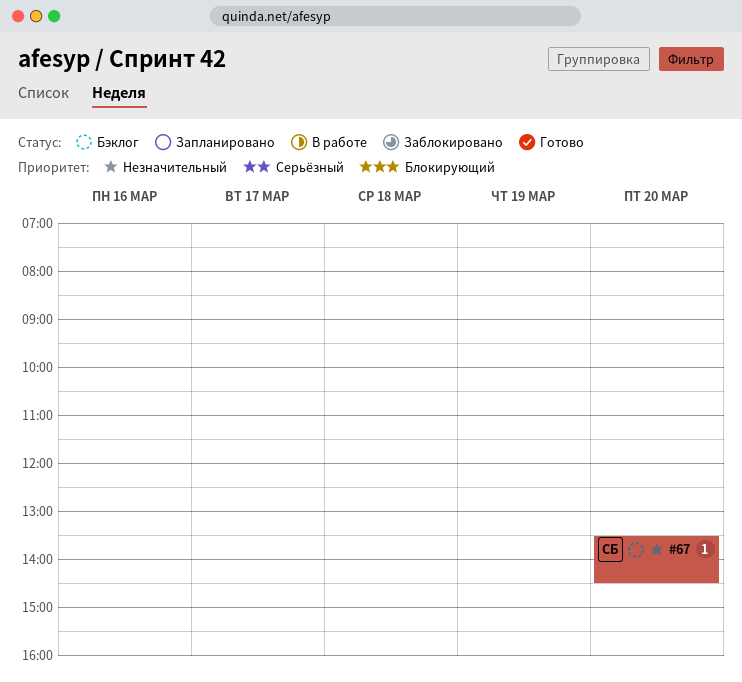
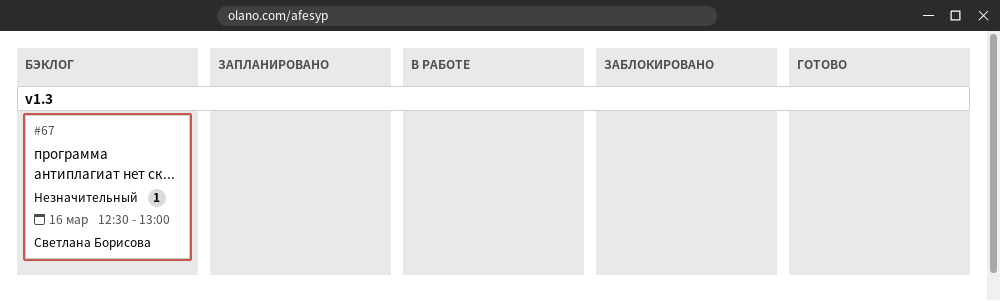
#67, day: Mar 20 -> Mar 16
#67, begins: 13:30 -> 12:30
#67, ends: 14:30 -> 13:00

